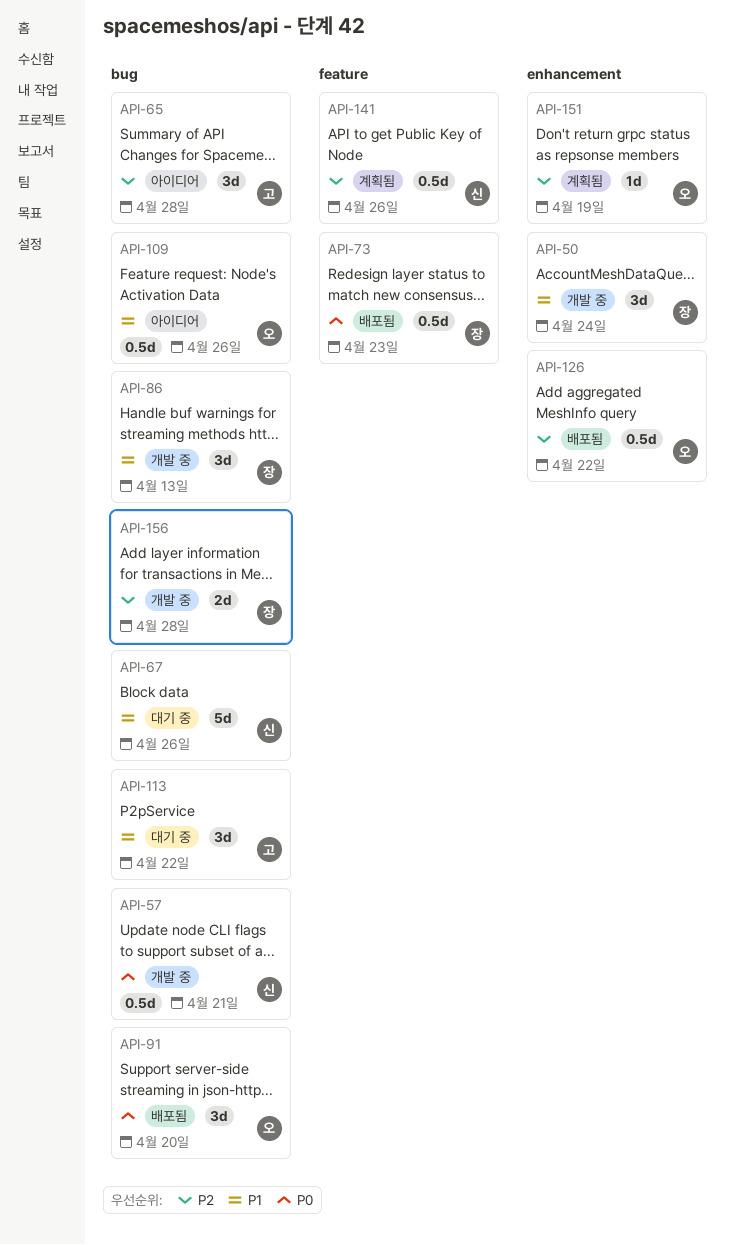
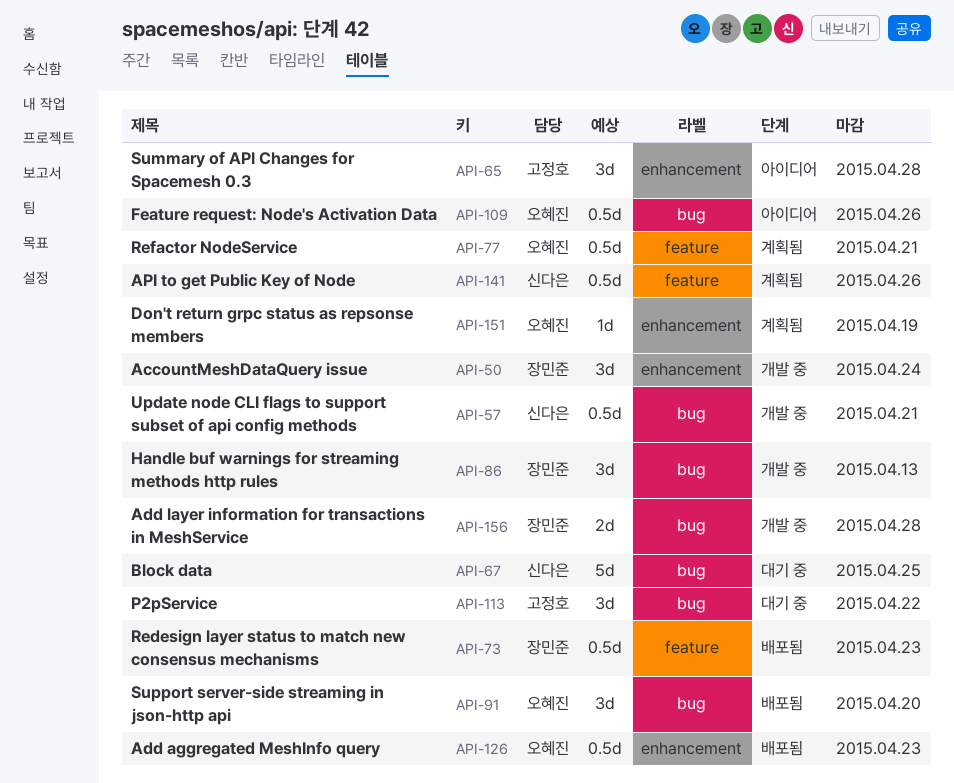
API-65, label: bug -> enhancement
API-67, due: Apr 26 -> Apr 25
API-77: none -> present
API-126, due: Apr 22 -> Apr 23

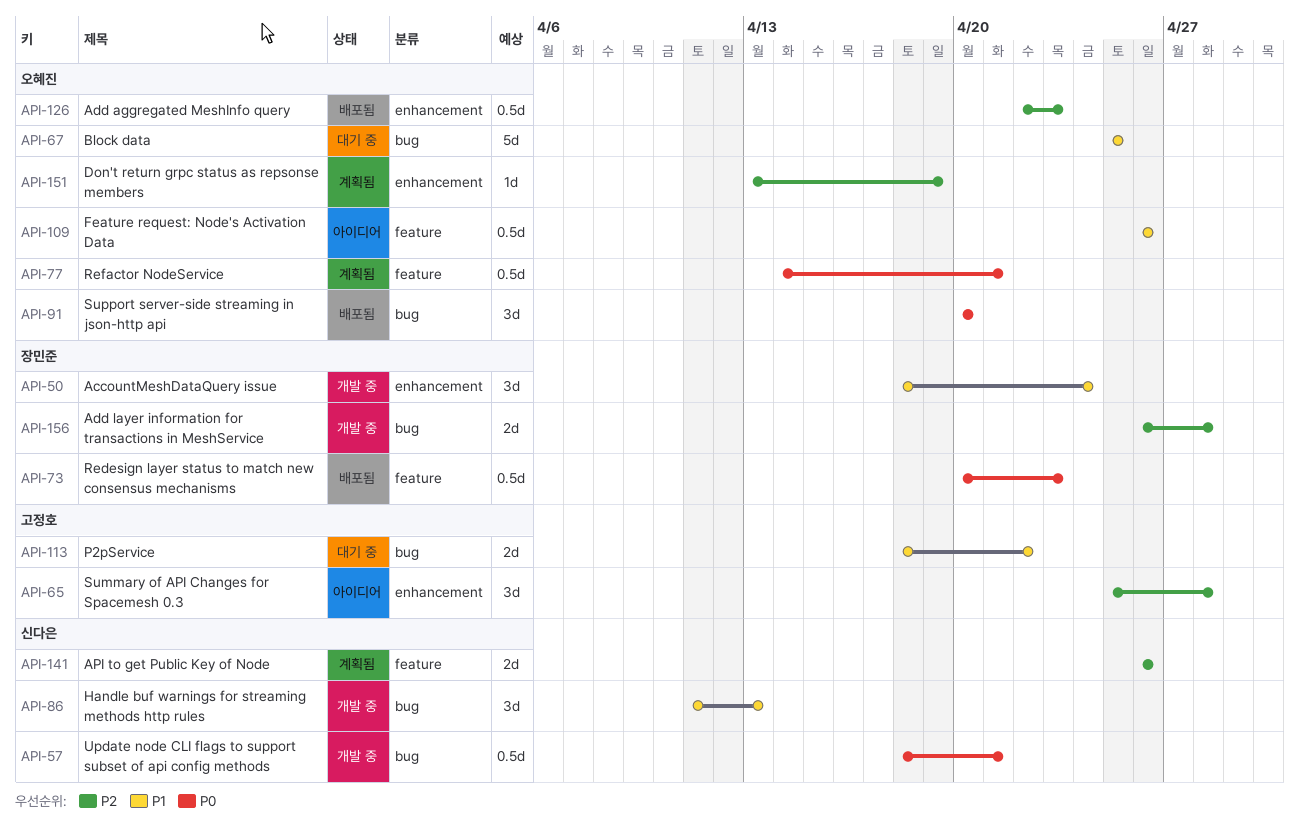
API-67, owner: 신다은 -> 오혜진
API-86, owner: 장민준 -> 신다은
API-109, label: bug -> feature
API-113, estimate: 3d -> 2d
API-141, estimate: 0.5d -> 2d

